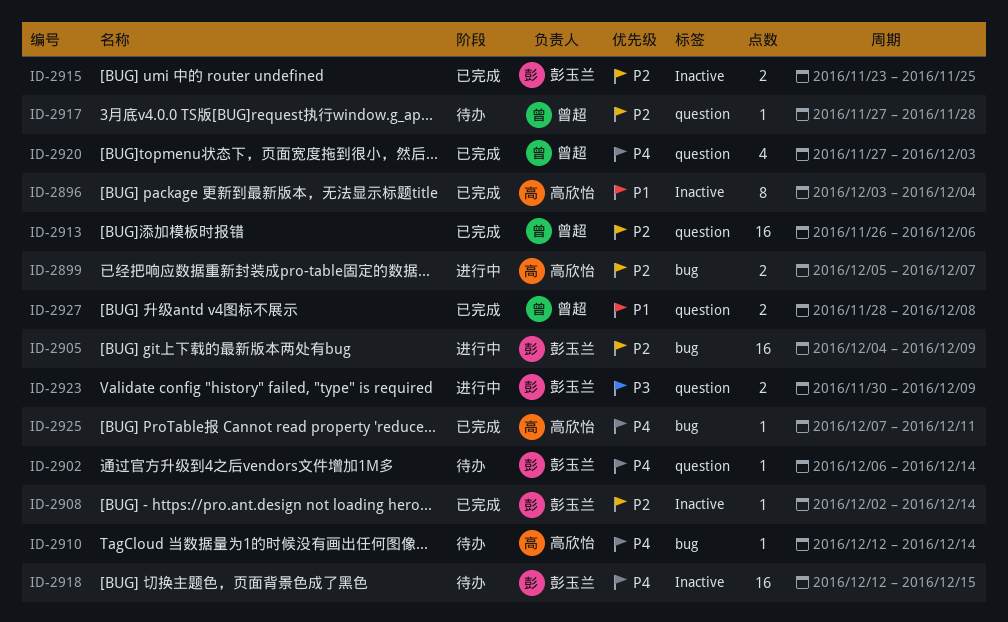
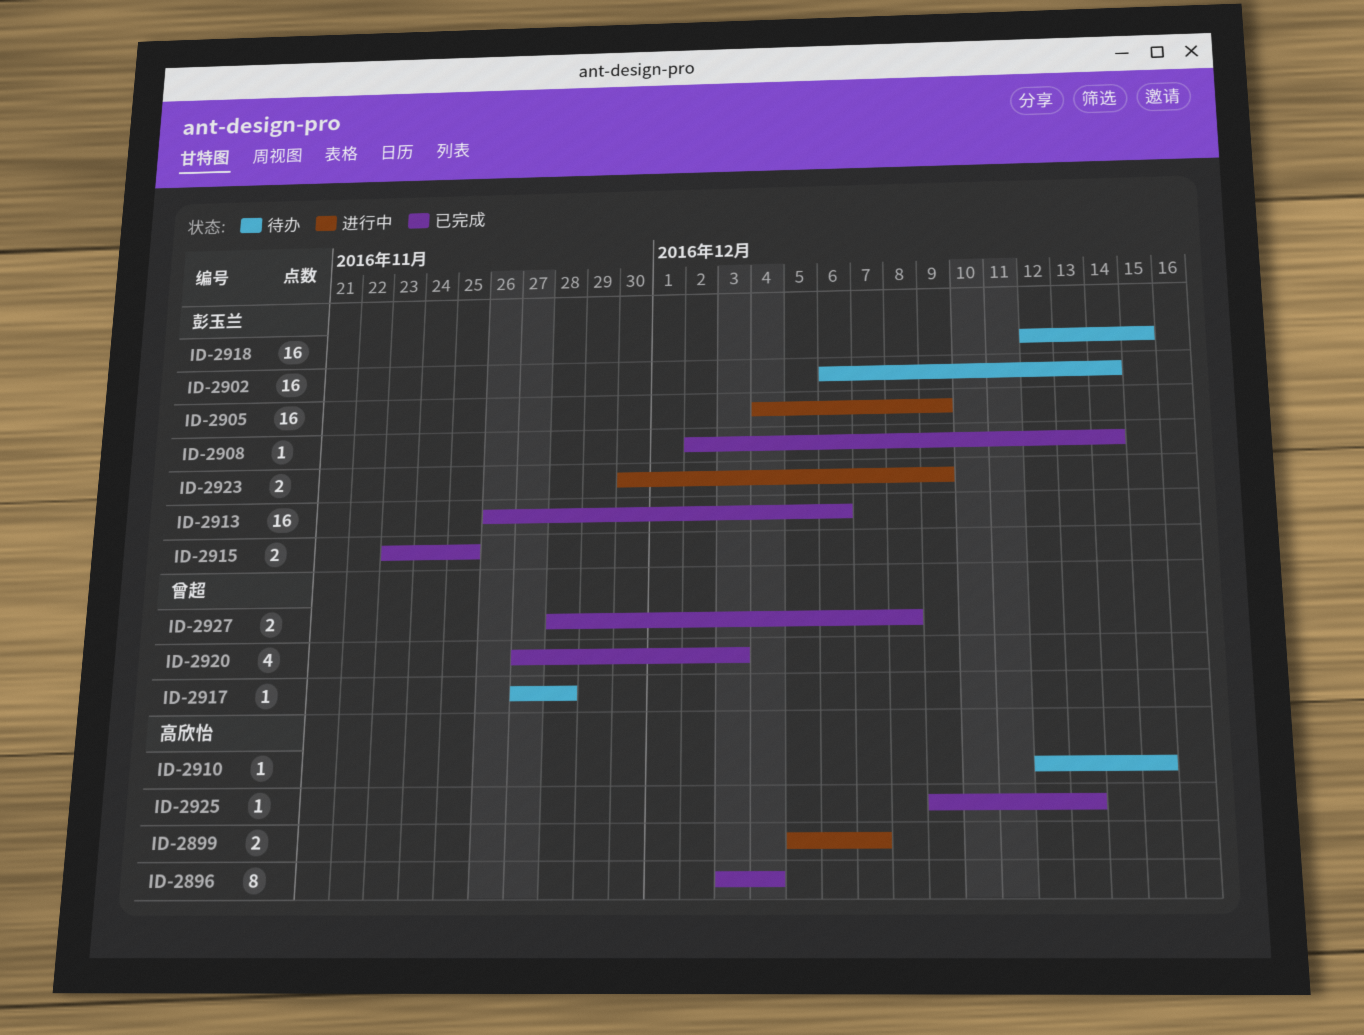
ID-2902, estimate: 1 -> 16
ID-2910, due: Dec 14 -> Dec 15
ID-2913, owner: 曾超 -> 彭玉兰
ID-2925, start: Dec 7 -> Dec 9
ID-2925, due: Dec 11 -> Dec 13

